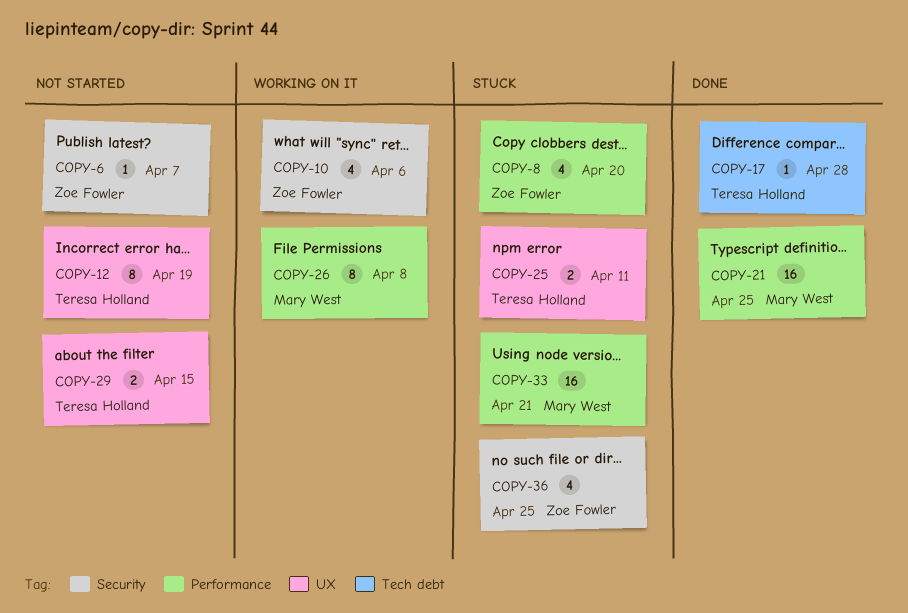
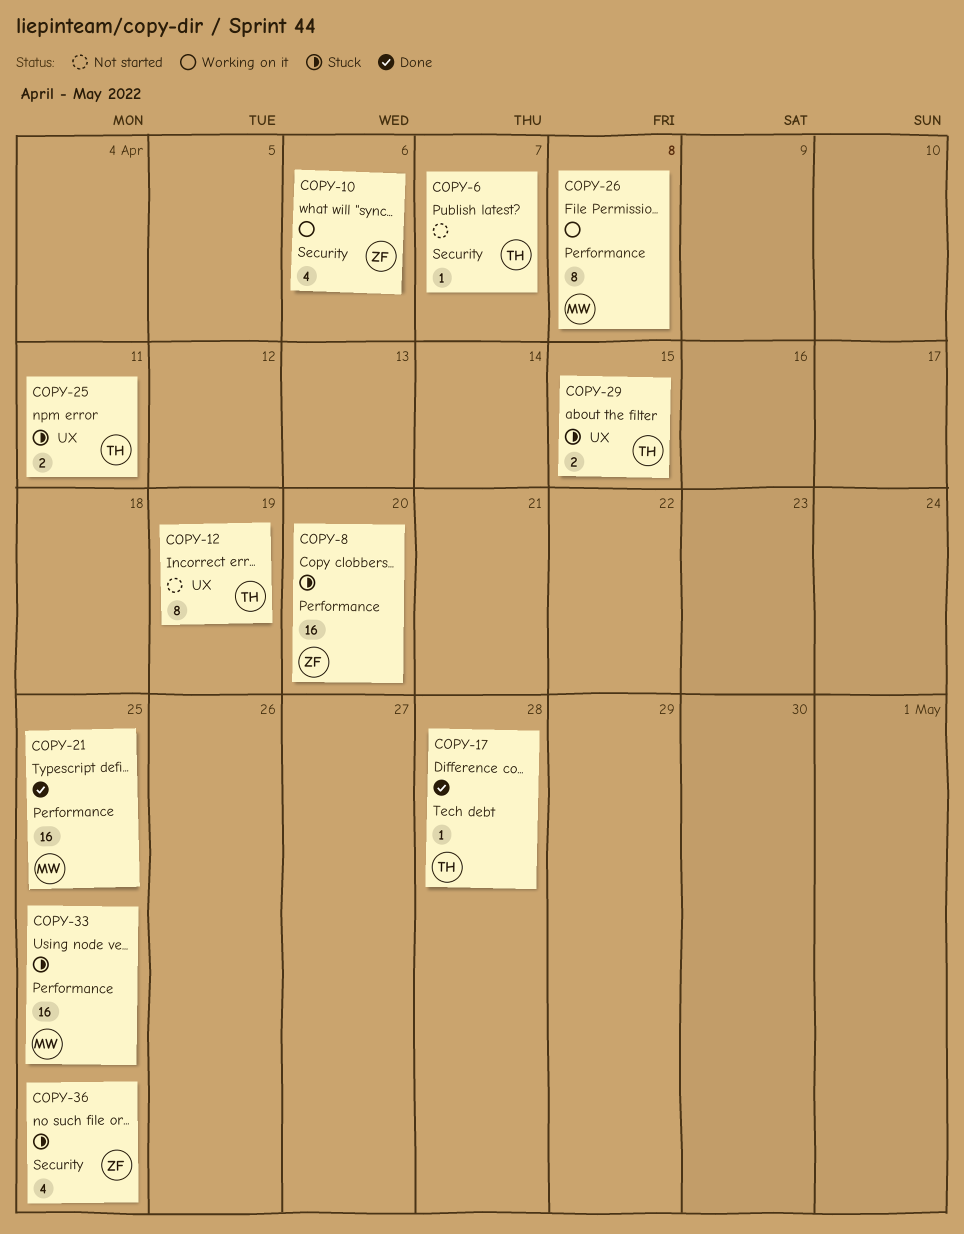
COPY-6, owner: Zoe Fowler -> Teresa Holland
COPY-8, estimate: 4 -> 16
COPY-29, status: Not started -> Stuck
COPY-33, due: Apr 21 -> Apr 25

